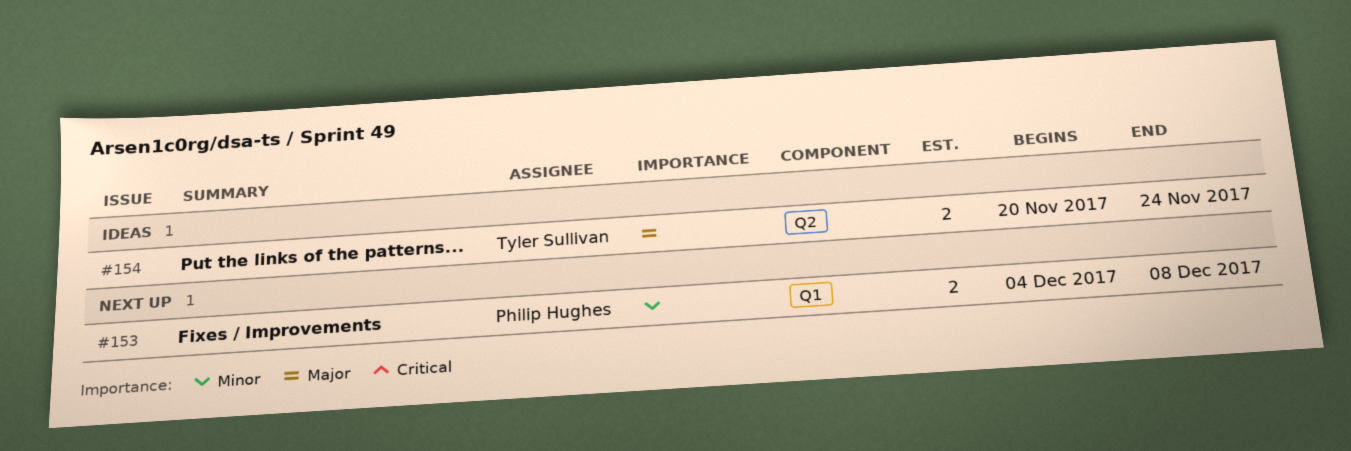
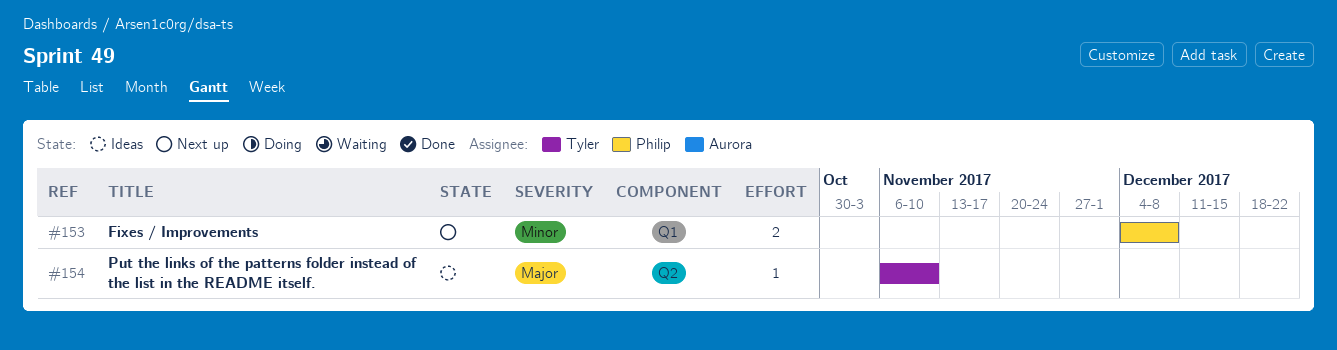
#154, estimate: 2 -> 1
#154, start: Nov 20 -> Nov 6
#154, due: Nov 24 -> Nov 10

